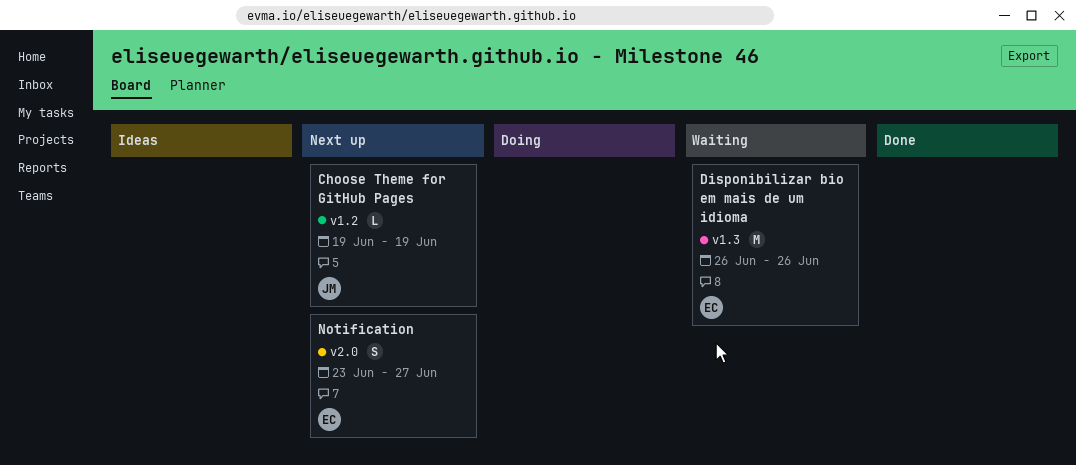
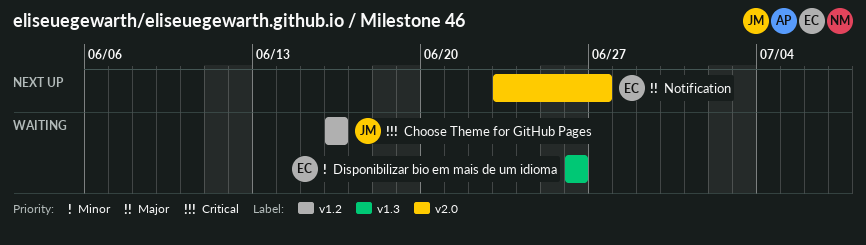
Choose Theme for GitHub Pages, status: Next up -> Waiting
Choose Theme for GitHub Pages, start: Jun 19 -> Jun 16
Choose Theme for GitHub Pages, due: Jun 19 -> Jun 16

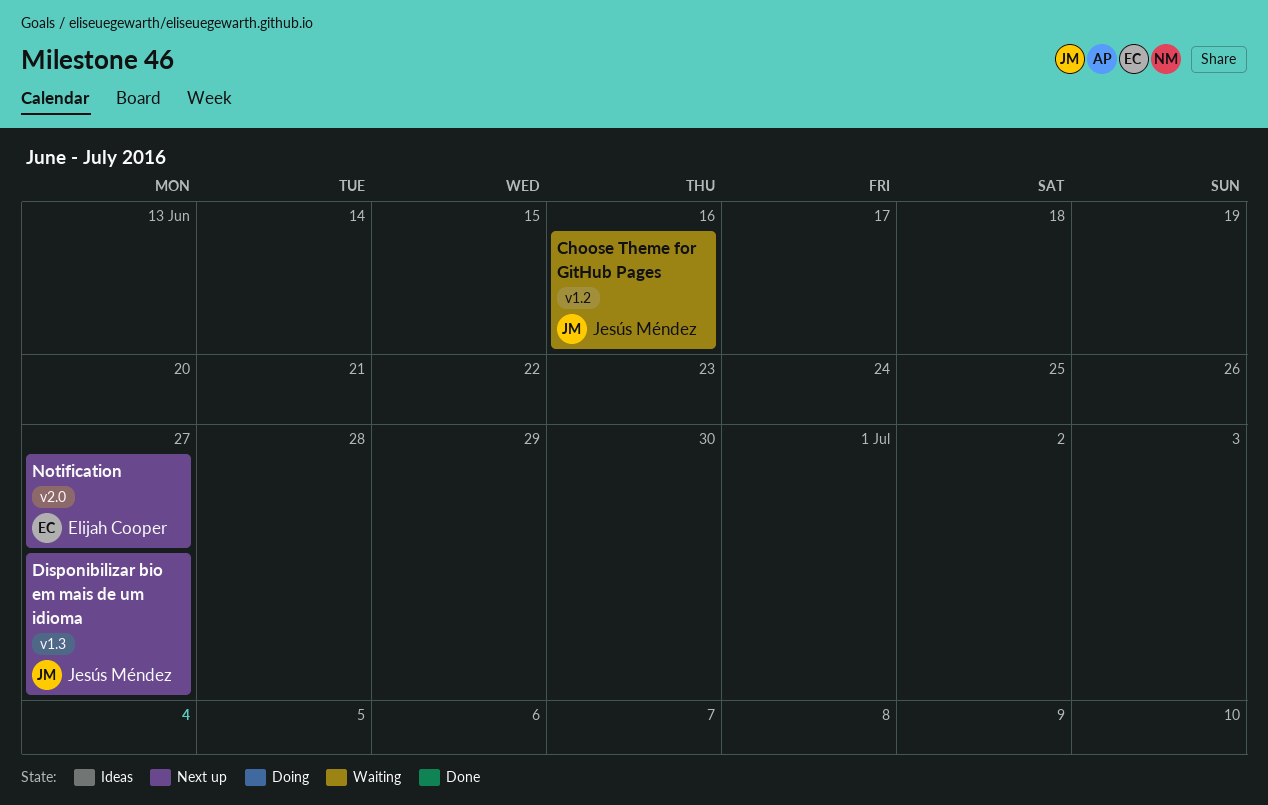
Disponibilizar bio em mais de um idioma, status: Waiting -> Next up
Disponibilizar bio em mais de um idioma, owner: Elijah Cooper -> Jesús Méndez
Disponibilizar bio em mais de um idioma, due: Jun 26 -> Jun 27

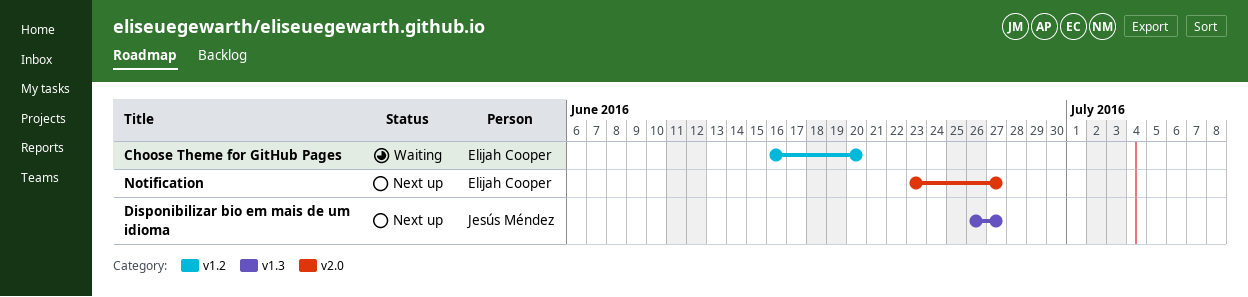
Choose Theme for GitHub Pages, owner: Jesús Méndez -> Elijah Cooper
Choose Theme for GitHub Pages, due: Jun 16 -> Jun 20

